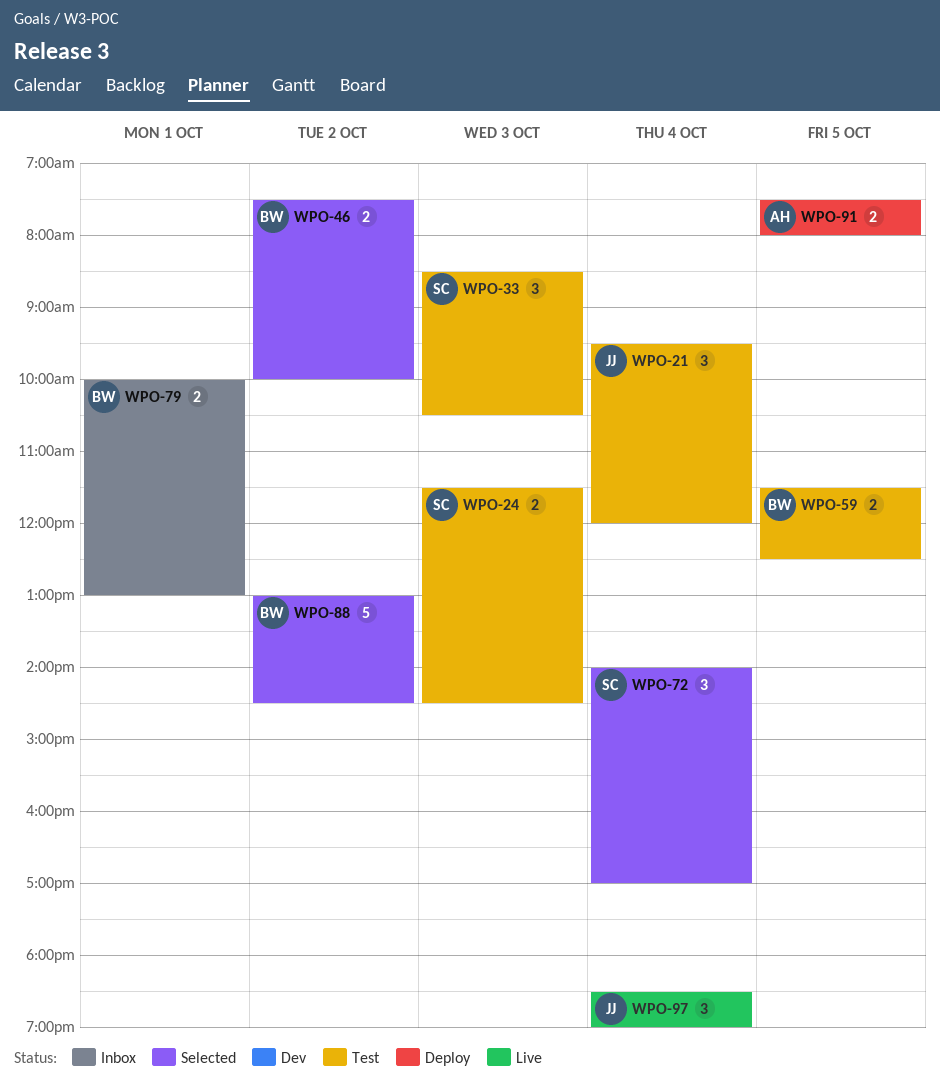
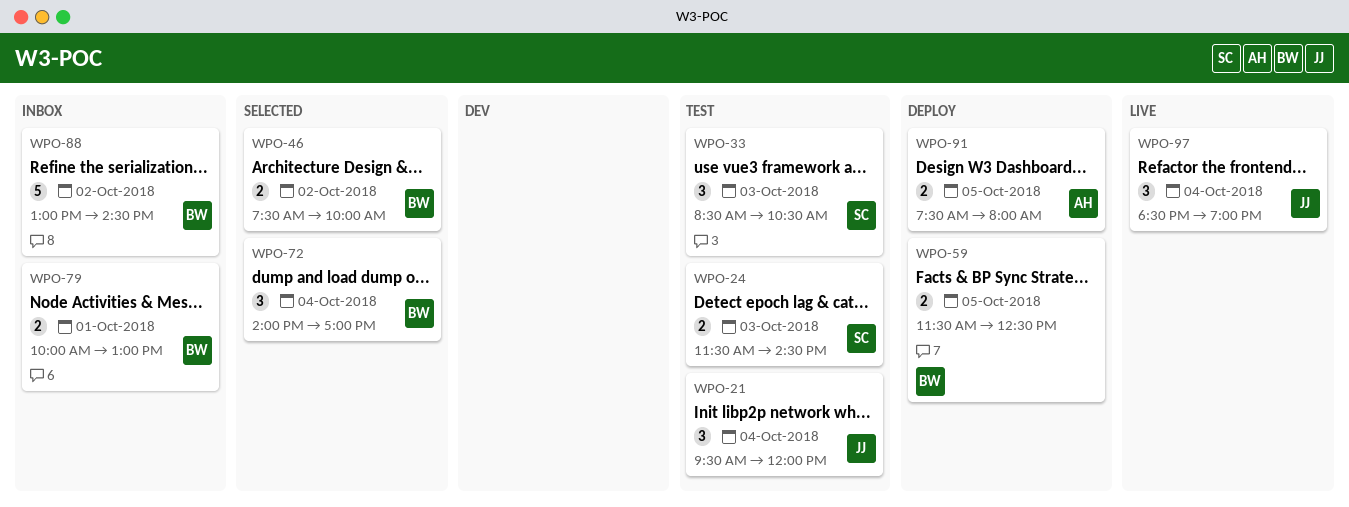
WPO-59, status: Test -> Deploy
WPO-72, owner: SC -> BW
WPO-88, status: Selected -> Inbox

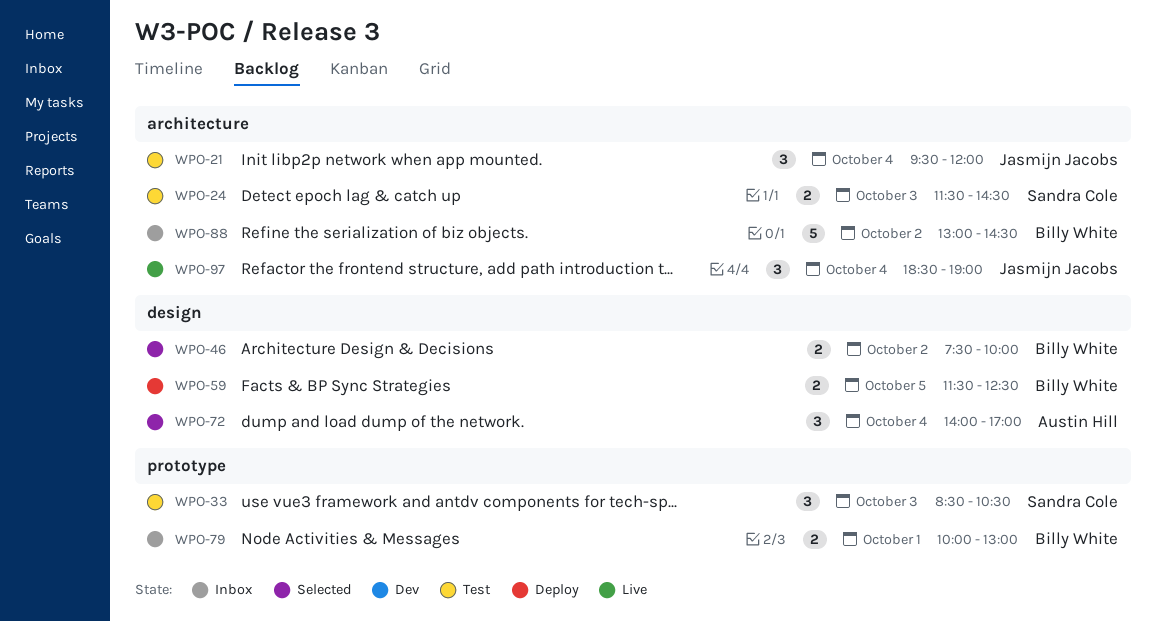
WPO-72, owner: Billy White -> Austin Hill
WPO-91: present -> none

